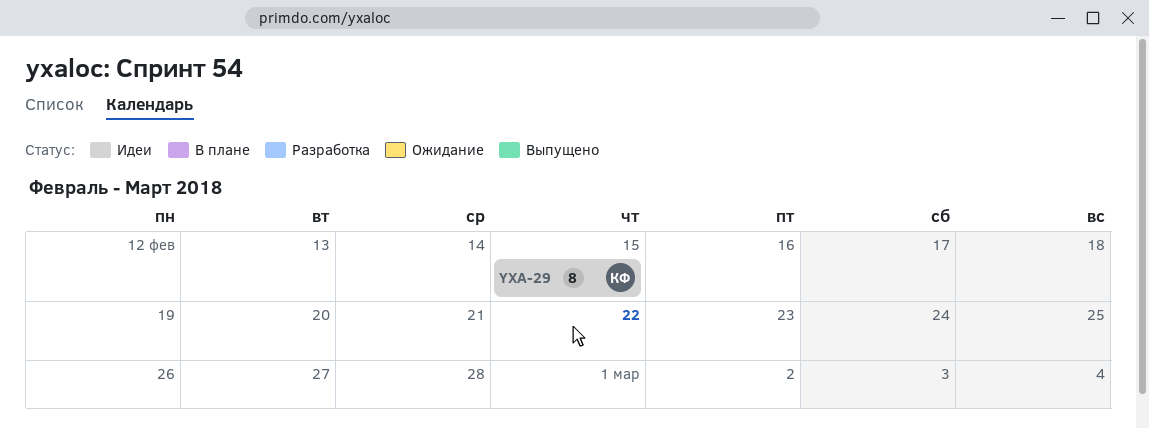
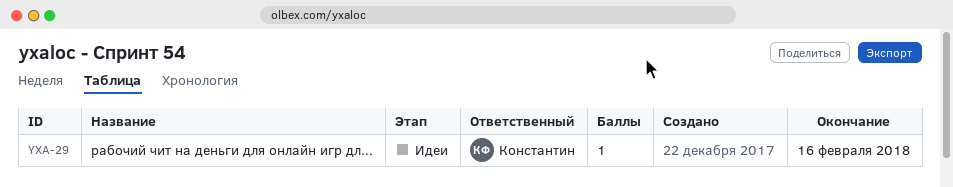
YXA-29, estimate: 8 -> 1
YXA-29, due: Feb 15 -> Feb 16

